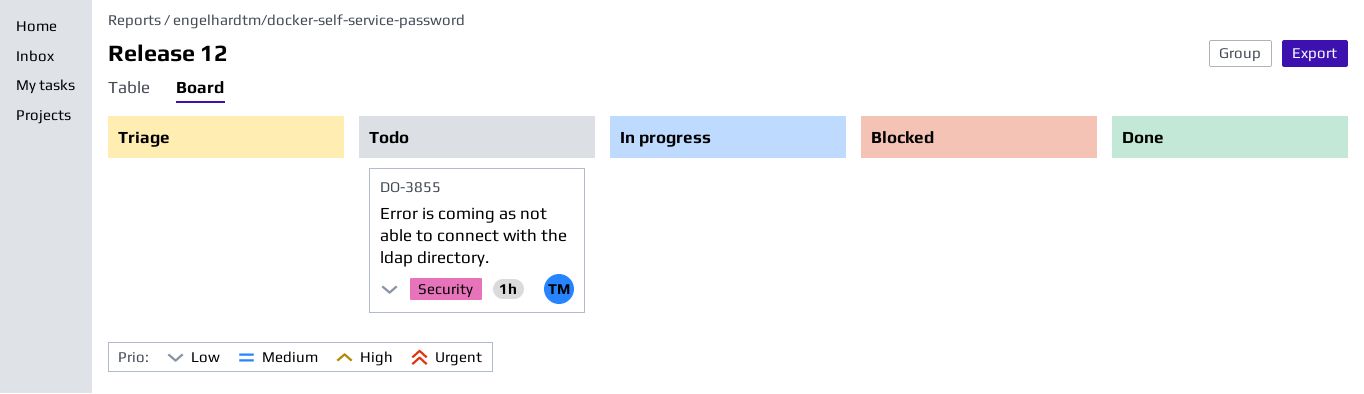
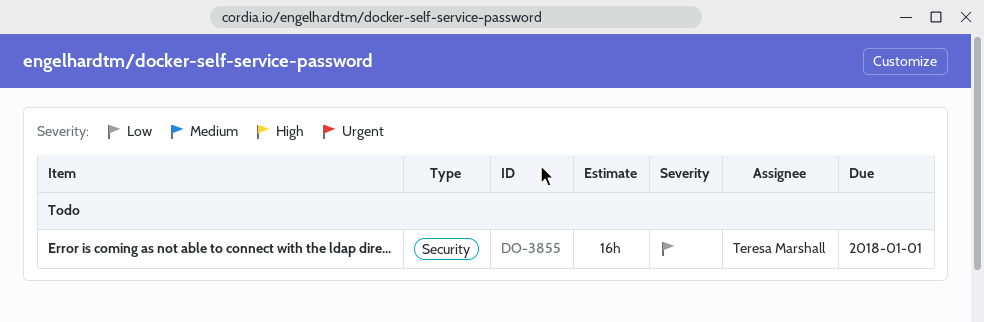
DO-3855, estimate: 1h -> 16h

